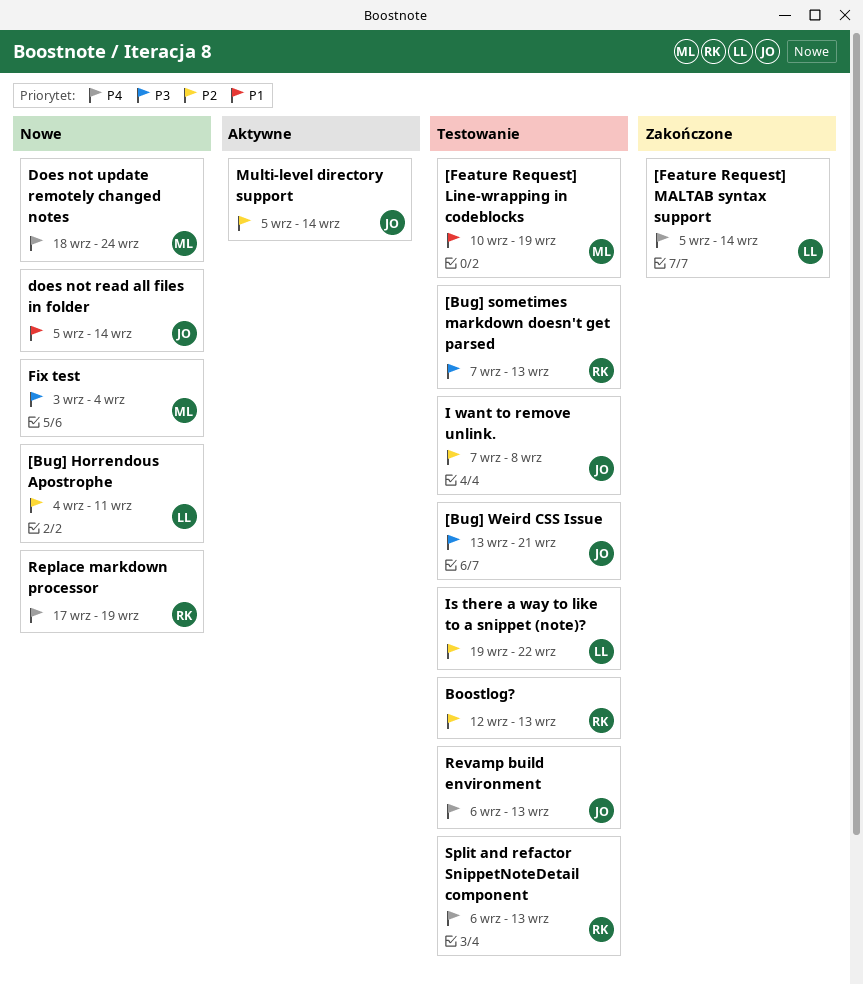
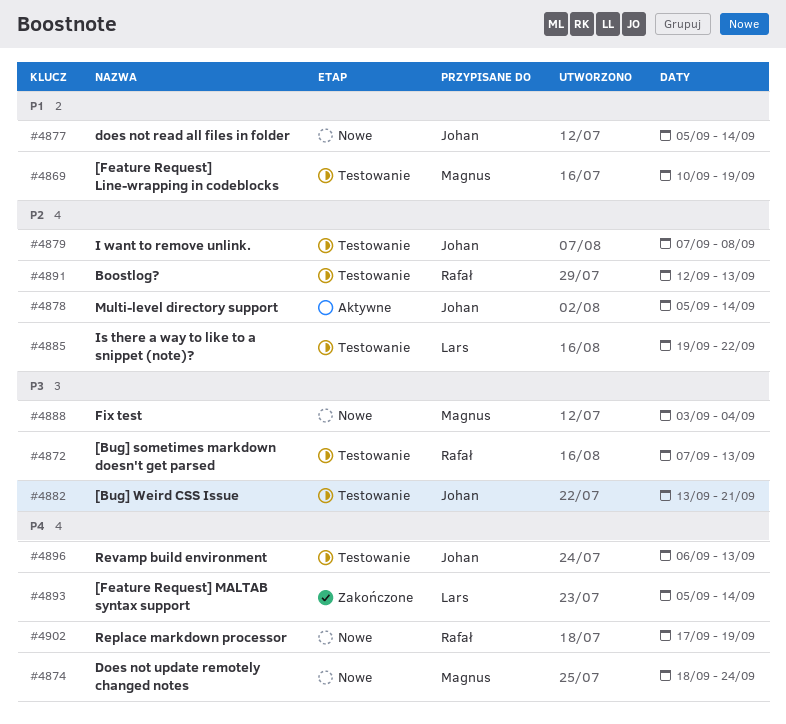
[Bug] Horrendous Apostrophe: present -> none
Split and refactor SnippetNoteDetail component: present -> none

